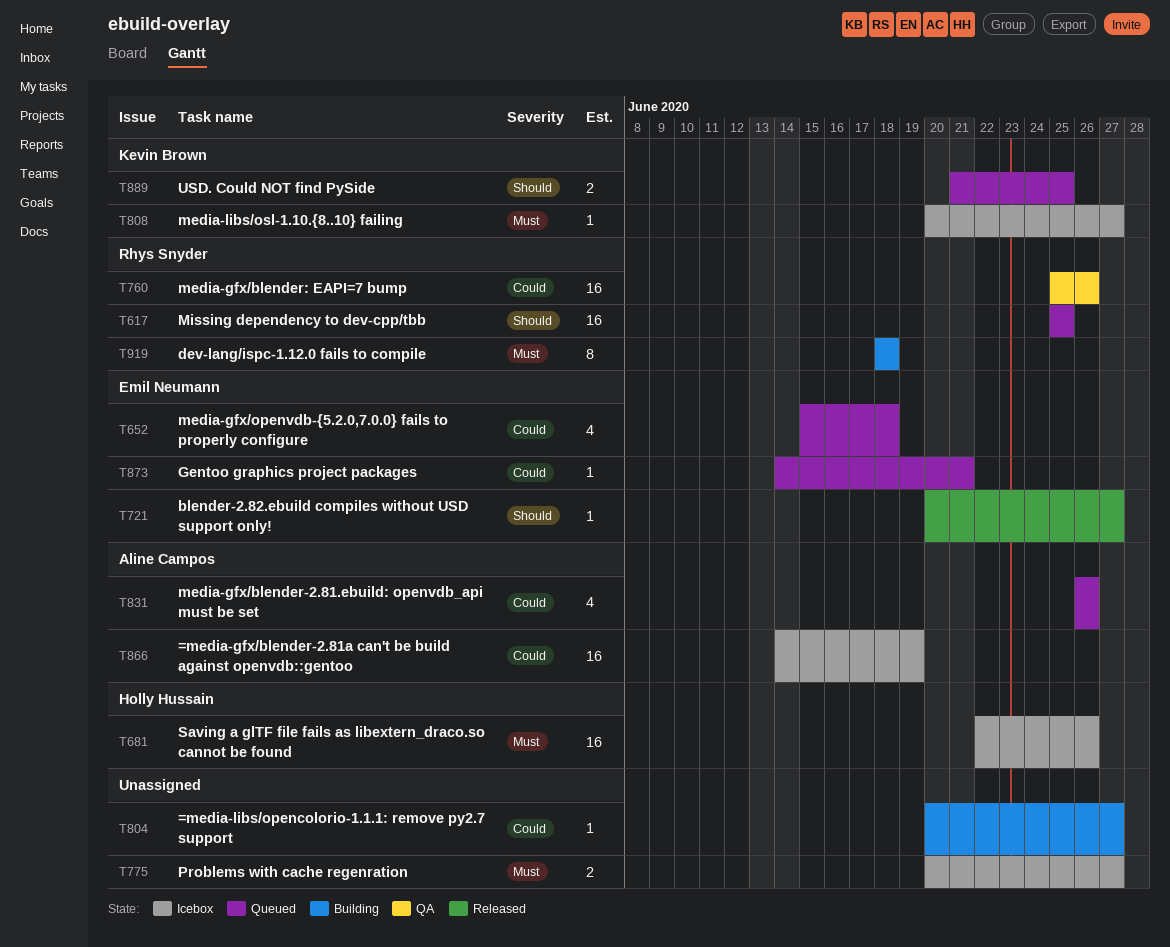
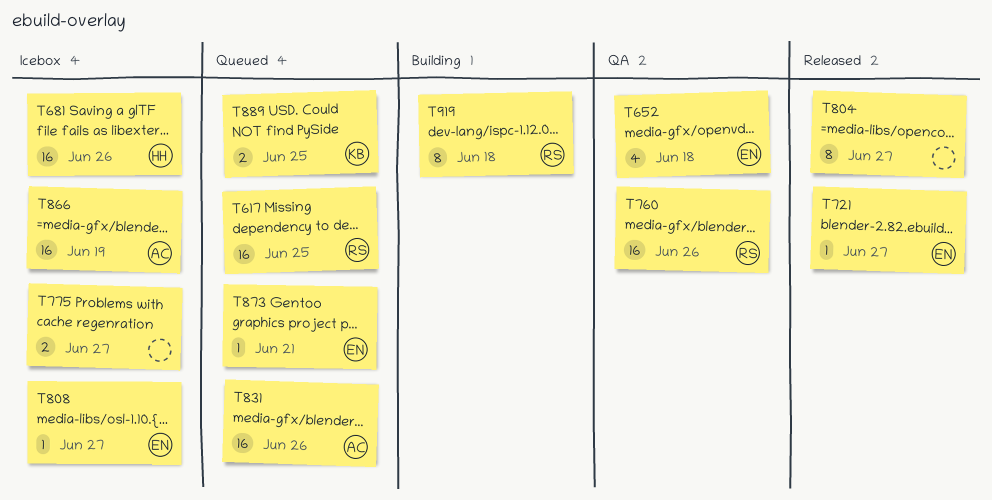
T652, status: Queued -> QA
T804, status: Building -> Released
T804, estimate: 1 -> 8
T808, owner: Kevin Brown -> Emil Neumann
T831, estimate: 4 -> 16

